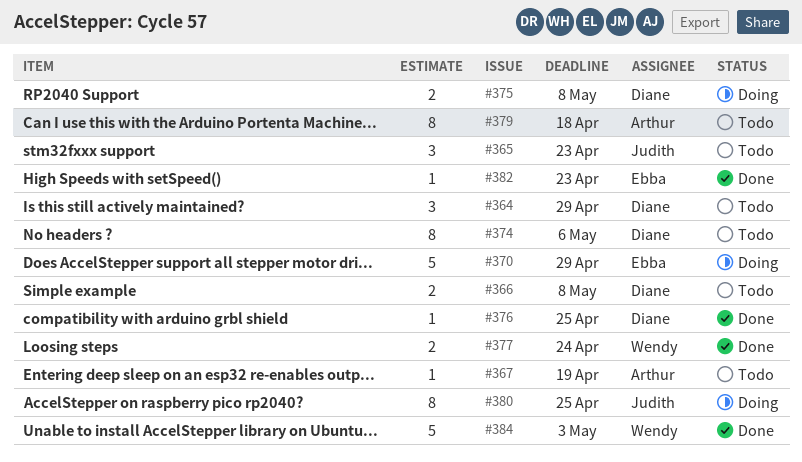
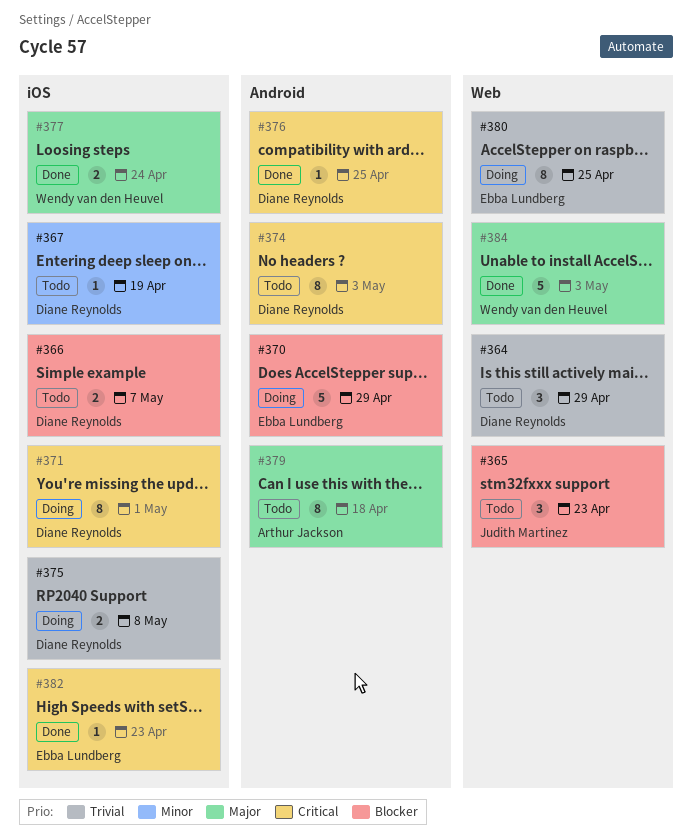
#366, due: May 8 -> May 7
#367, owner: Arthur Jackson -> Diane Reynolds
#371: none -> present
#374, due: May 6 -> May 3
#380, owner: Judith Martinez -> Ebba Lundberg

